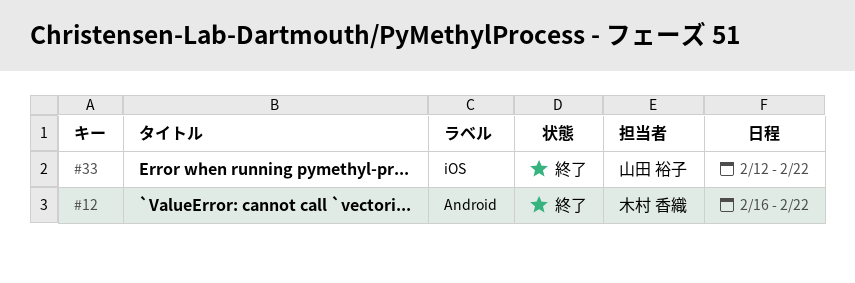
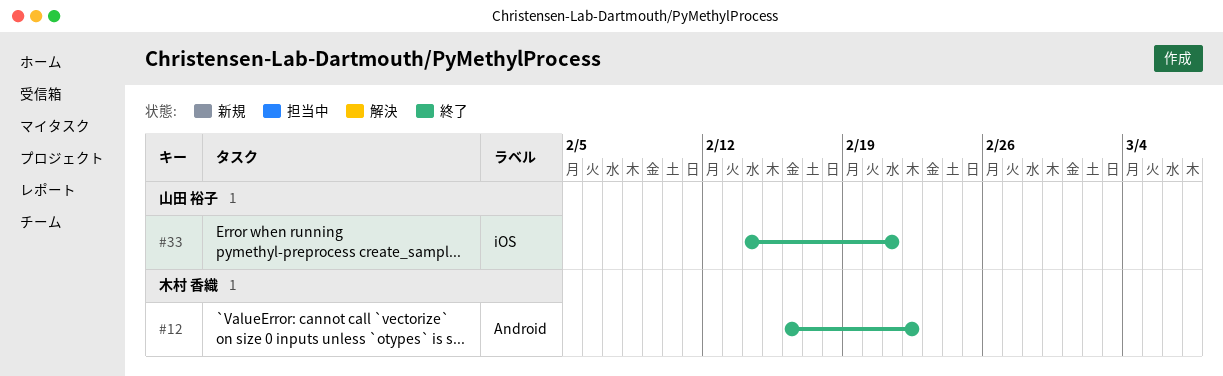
#33, start: Feb 12 -> Feb 14
#33, due: Feb 22 -> Feb 21

